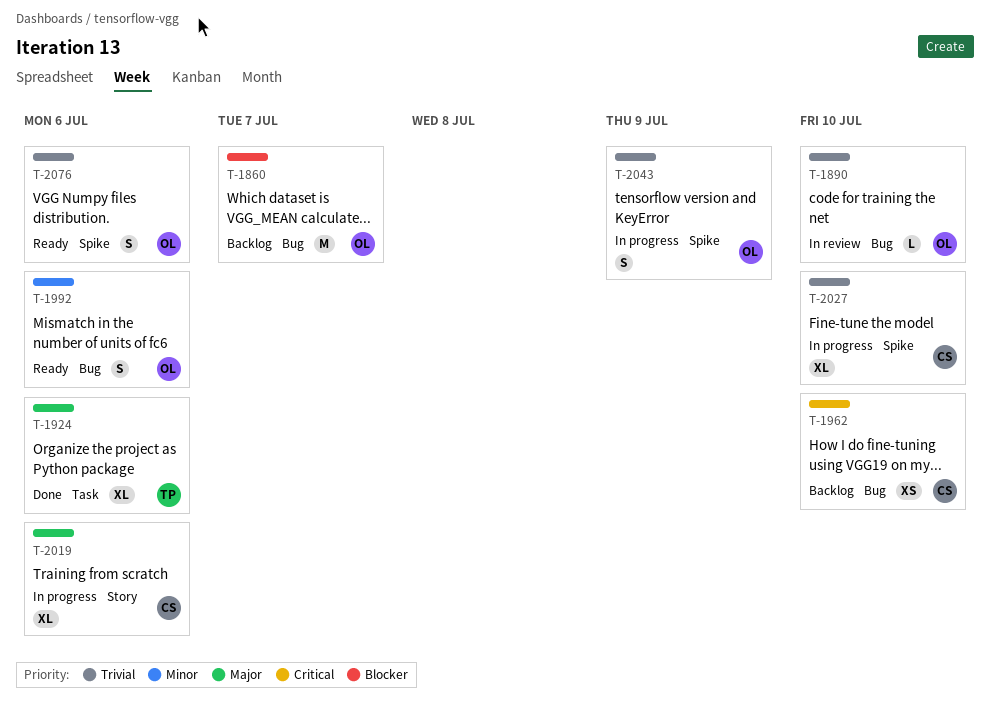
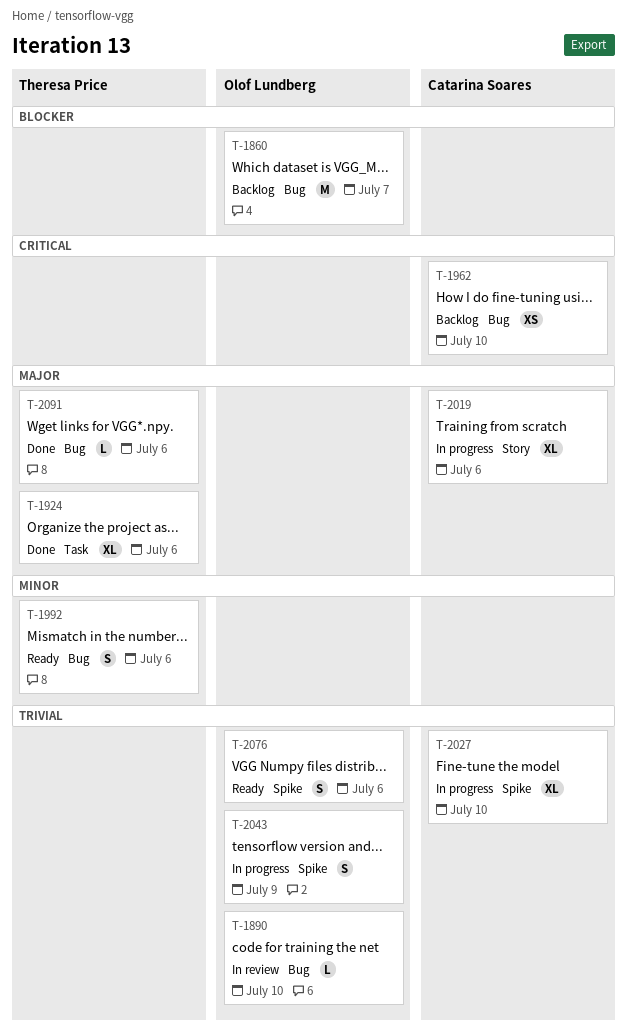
T-1992, owner: Olof Lundberg -> Theresa Price
T-2091: none -> present

